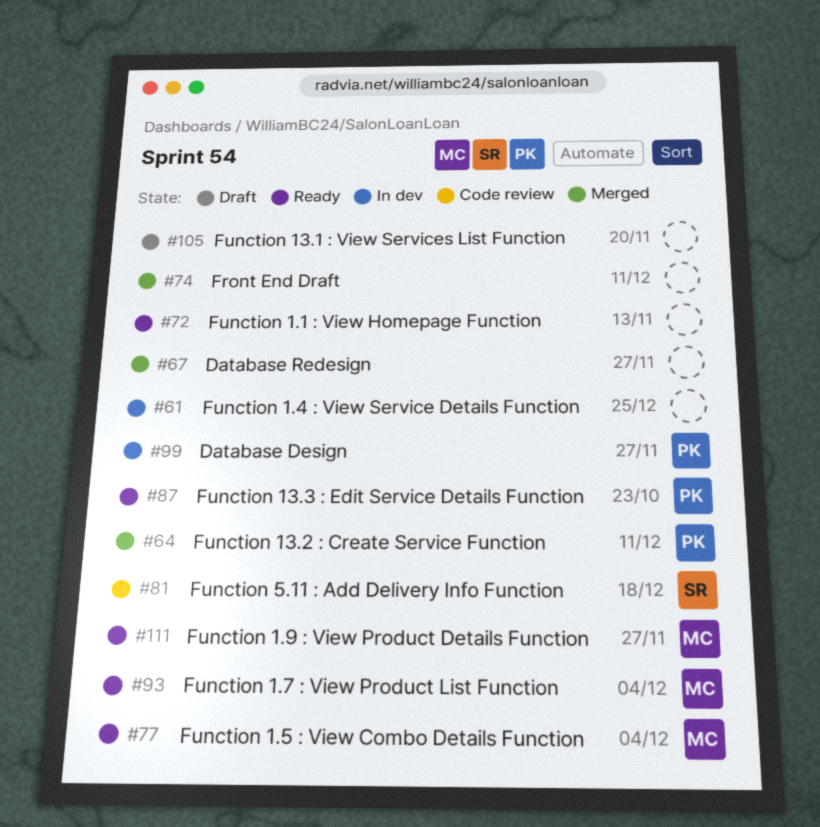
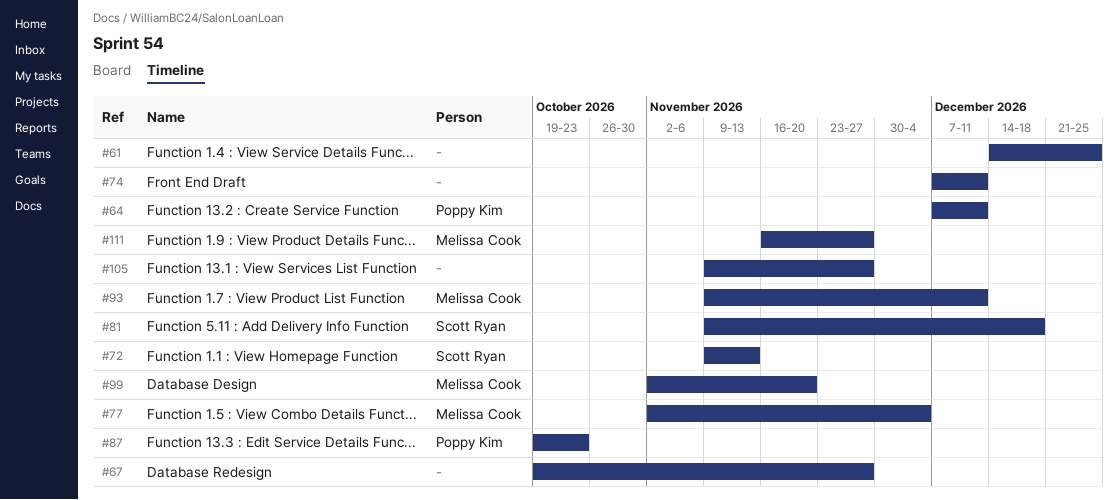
#72, owner: none -> Scott Ryan
#93, due: Dec 4 -> Dec 11
#99, owner: Poppy Kim -> Melissa Cook
#99, due: Nov 27 -> Nov 20
#105, due: Nov 20 -> Nov 27

